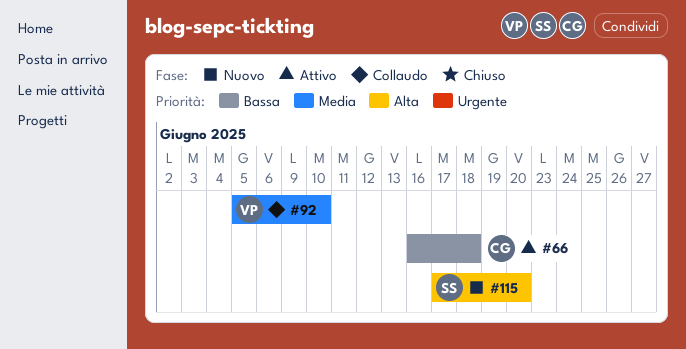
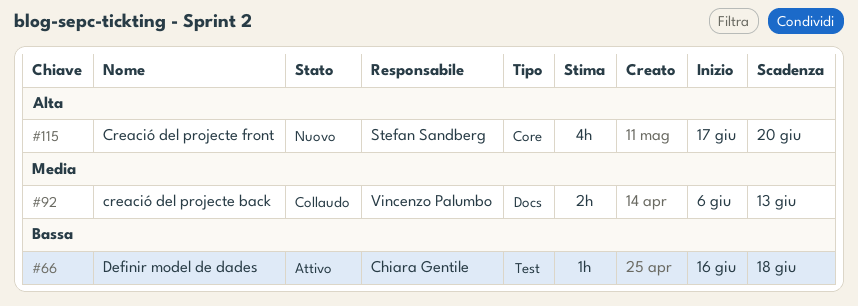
#92, start: Jun 5 -> Jun 6
#92, due: Jun 10 -> Jun 13

